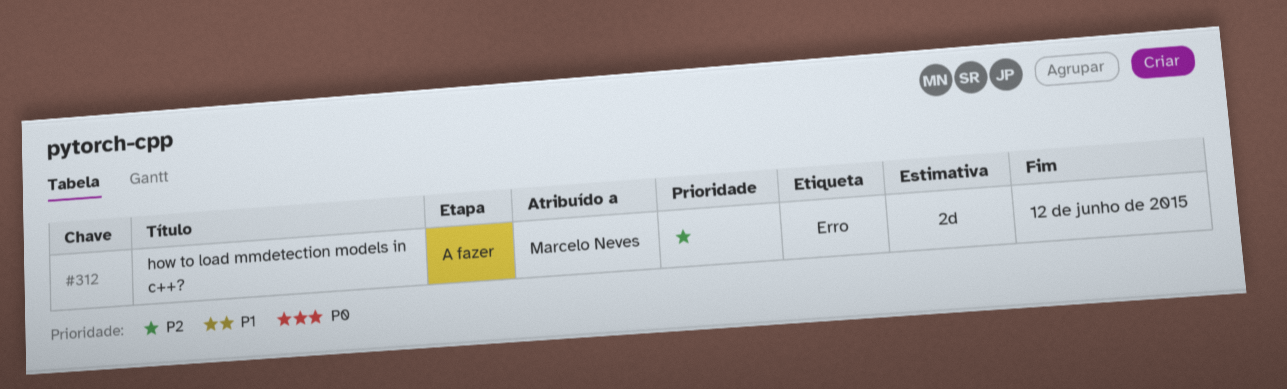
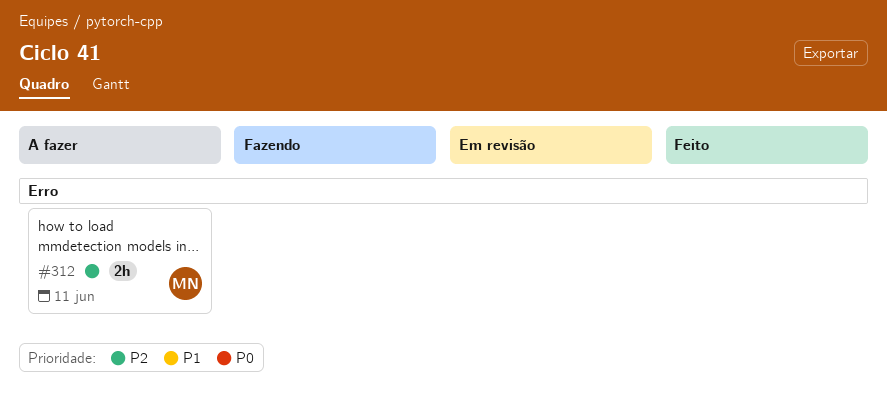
#312, estimate: 2d -> 2h
#312, due: Jun 12 -> Jun 11

